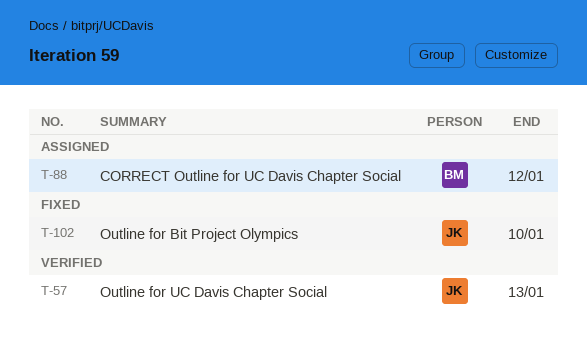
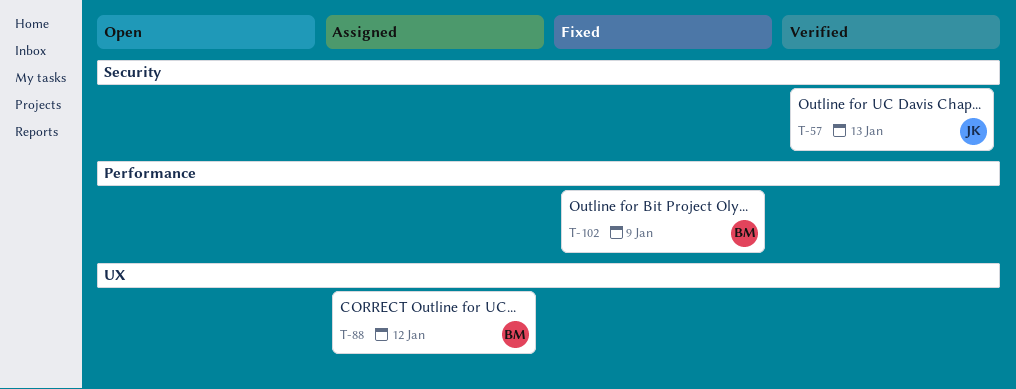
T-102, owner: JK -> BM
T-102, due: Jan 10 -> Jan 9

